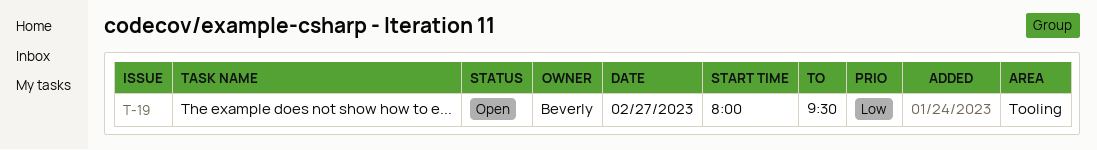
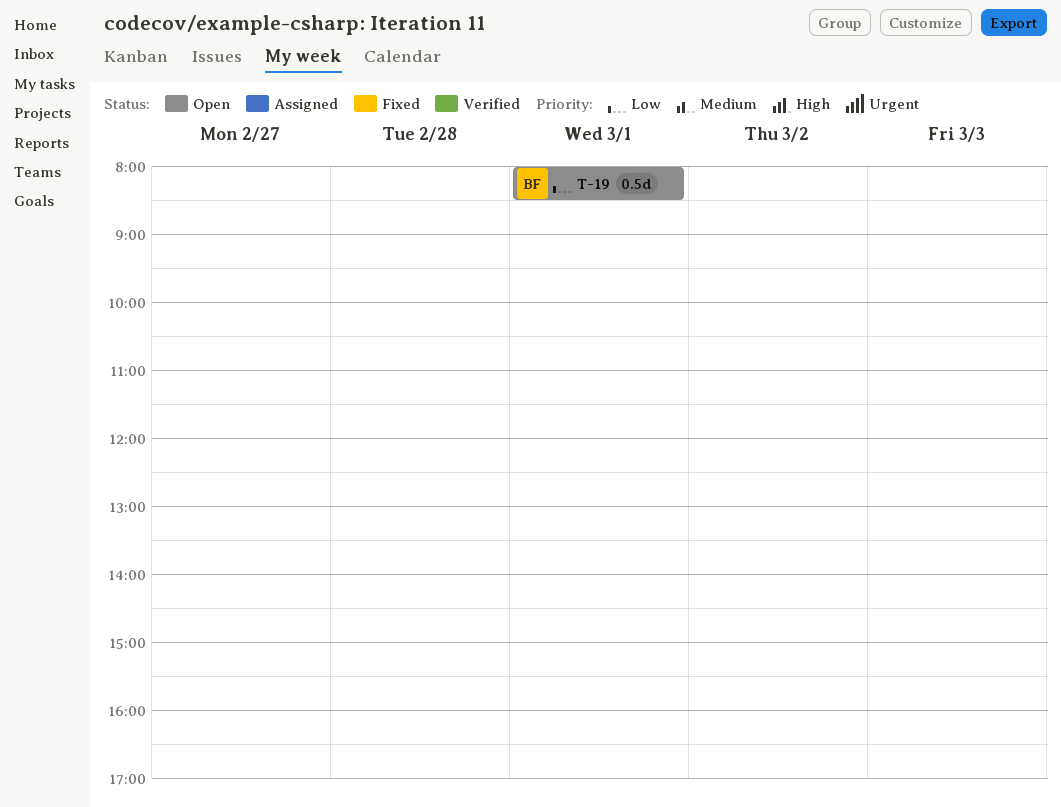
T-19, day: Feb 27 -> Mar 1
T-19, ends: 09:30 -> 08:30

